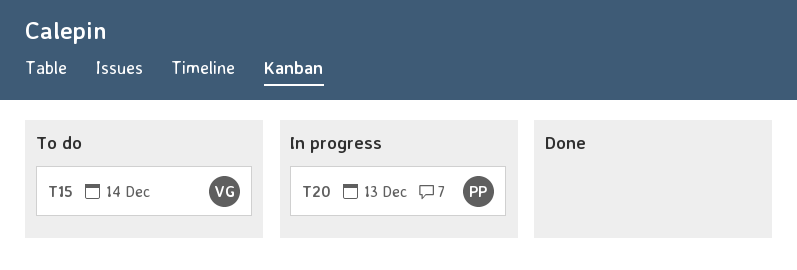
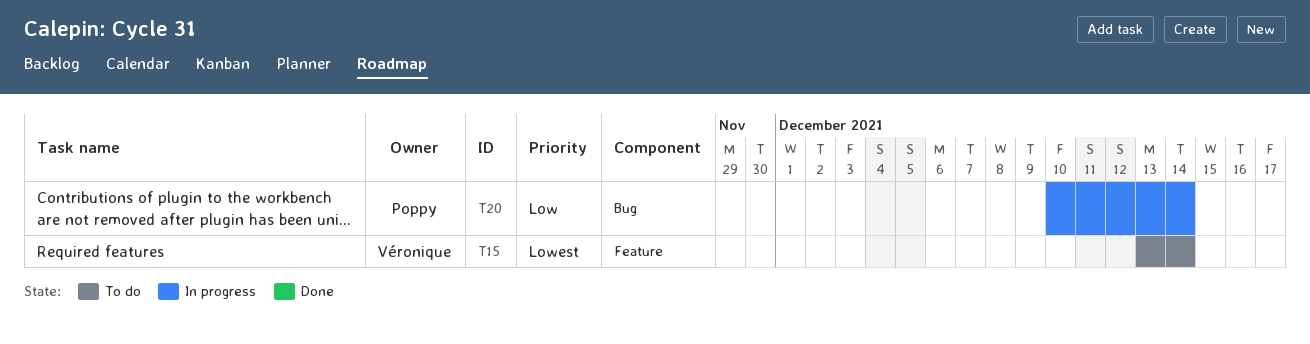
T20, due: Dec 13 -> Dec 14

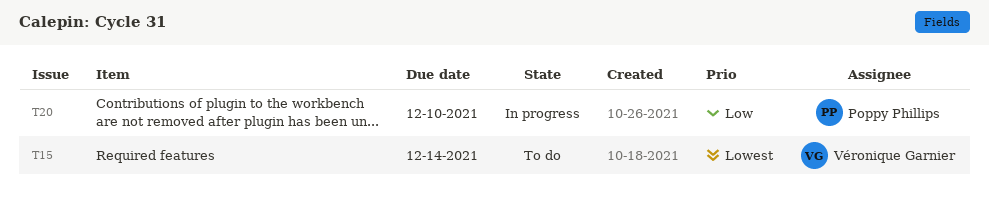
T20, due: Dec 14 -> Dec 10

